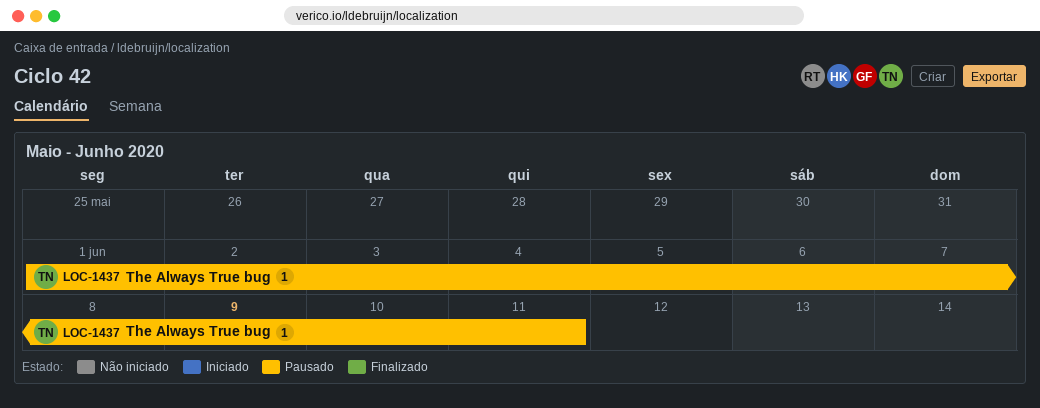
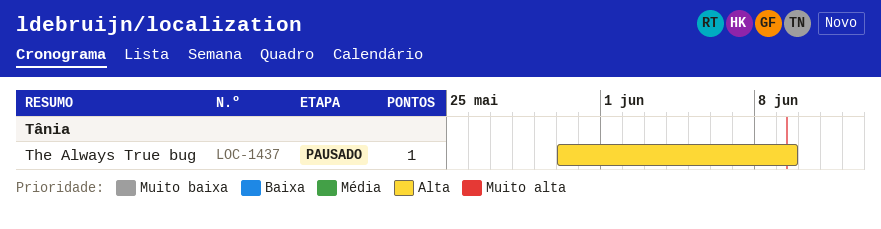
LOC-1437, start: Jun 1 -> May 30
LOC-1437, due: Jun 11 -> Jun 9

